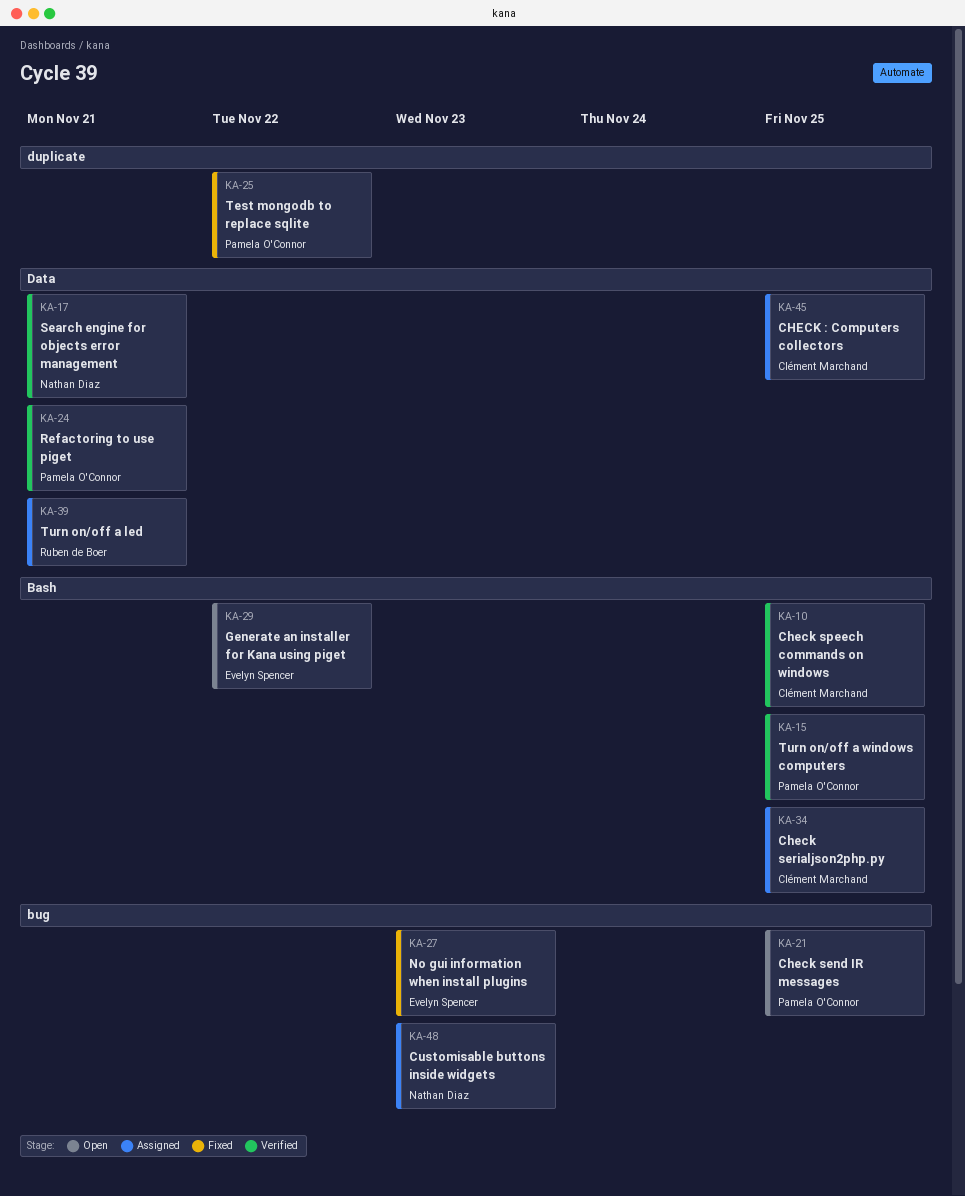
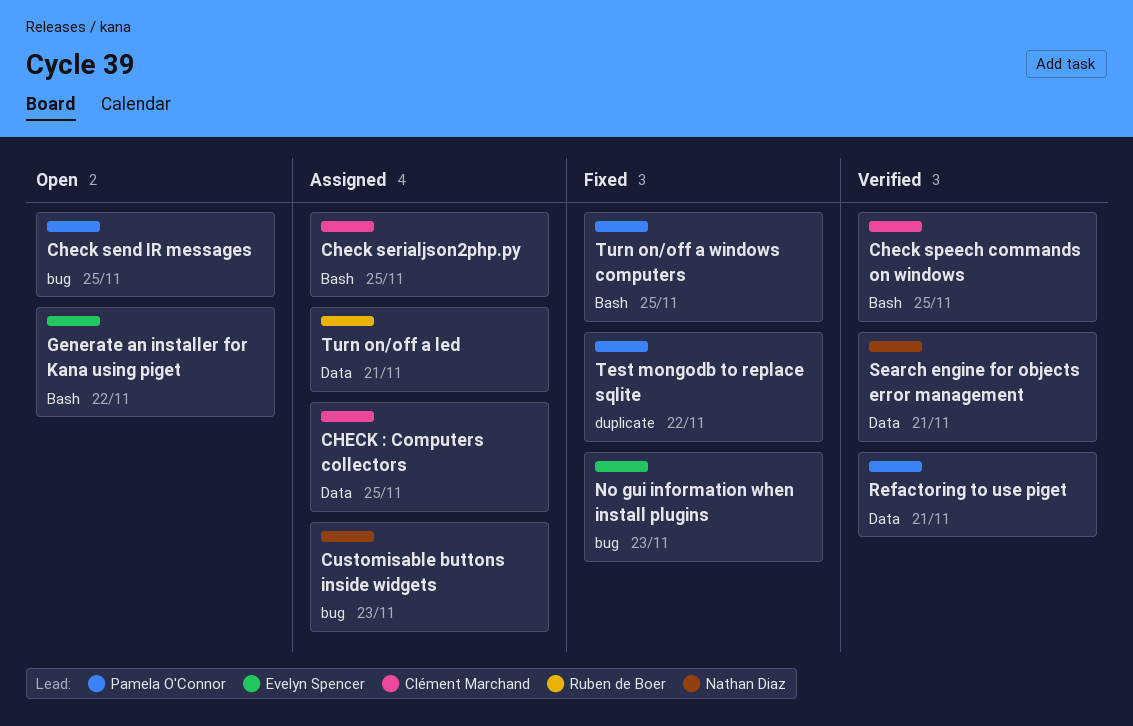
Turn on/off a windows computers, status: Verified -> Fixed

